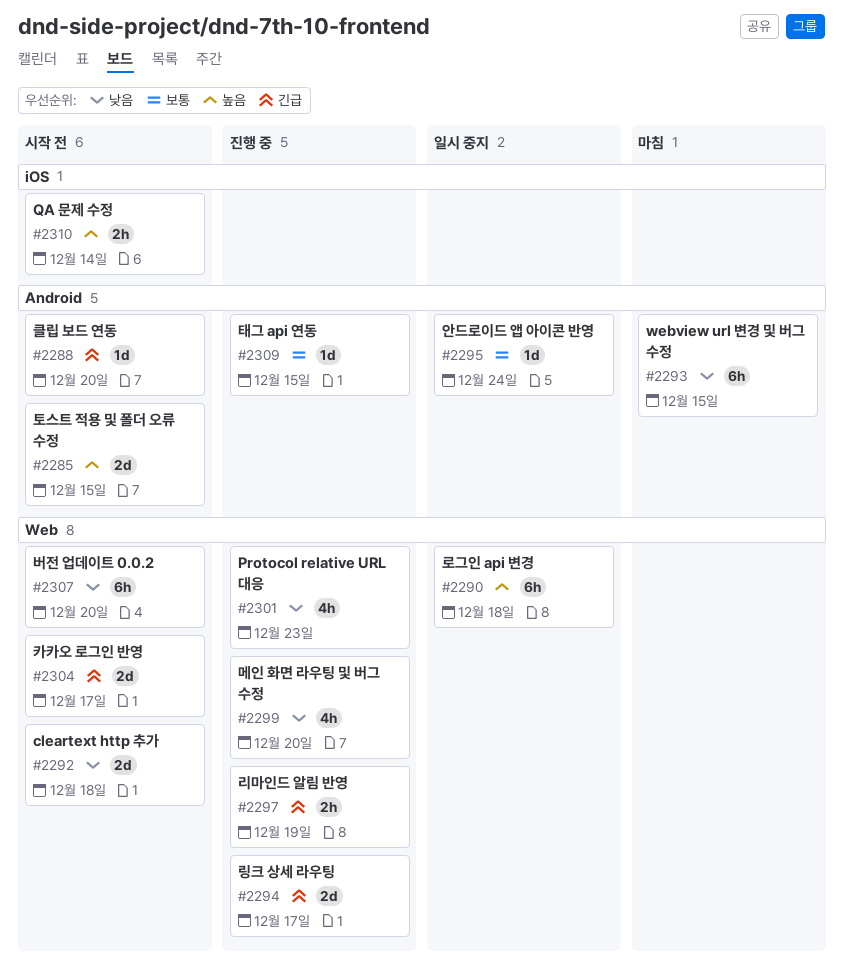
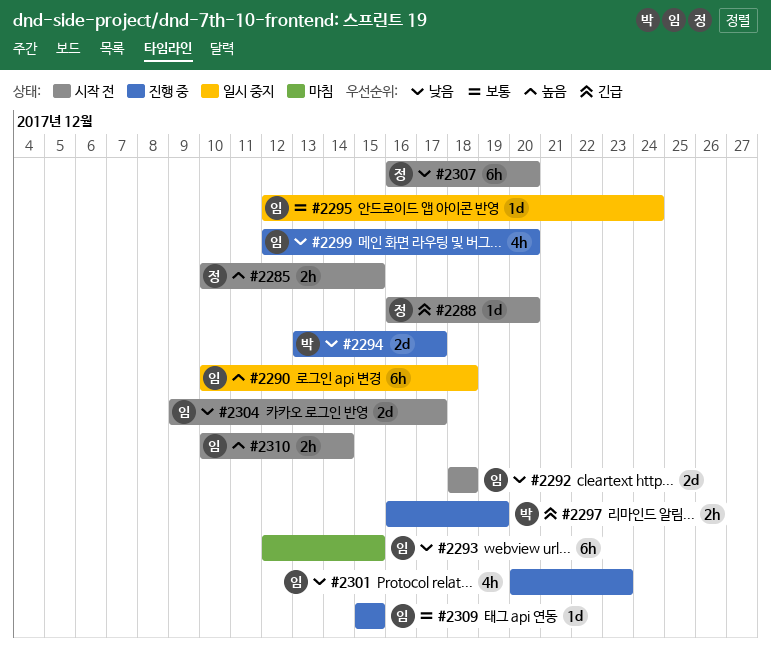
#2285, estimate: 2d -> 2h
#2294, priority: 긴급 -> 낮음
#2304, priority: 긴급 -> 낮음

